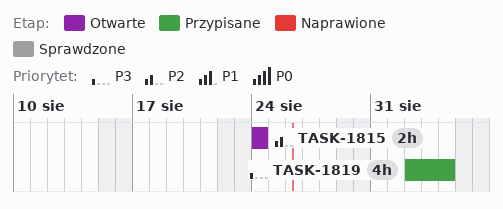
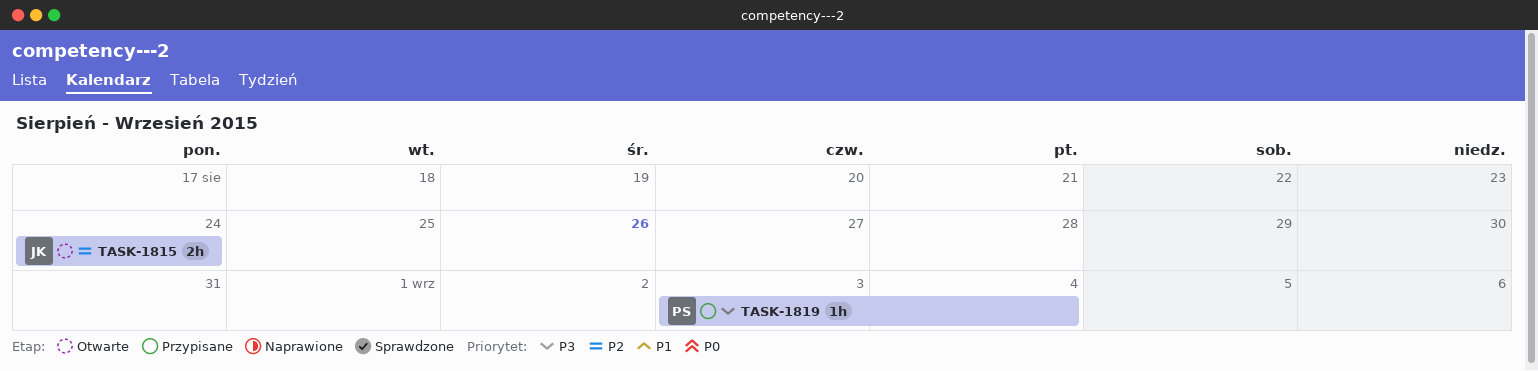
TASK-1819, estimate: 4h -> 1h
TASK-1819, start: Sep 2 -> Sep 3

